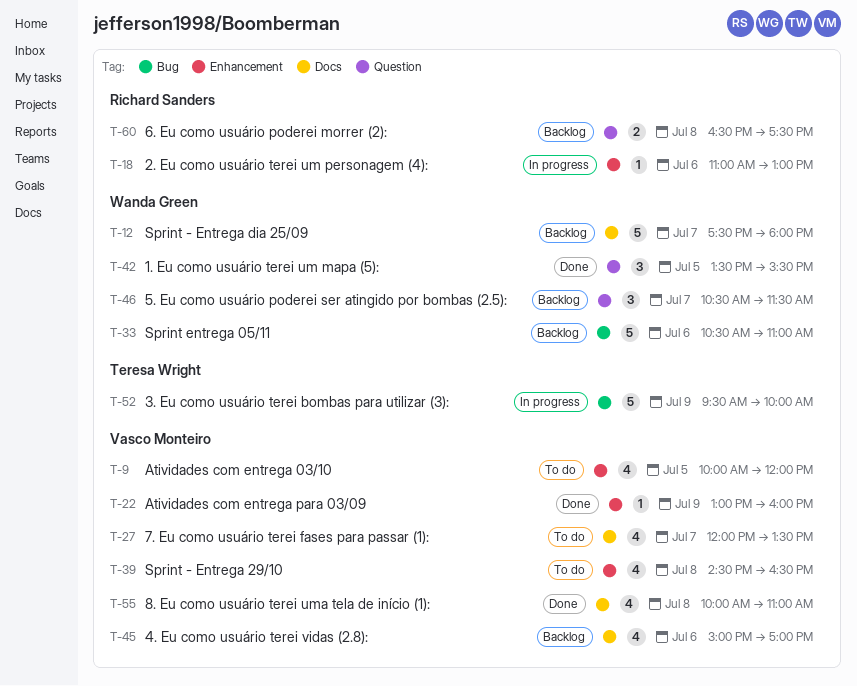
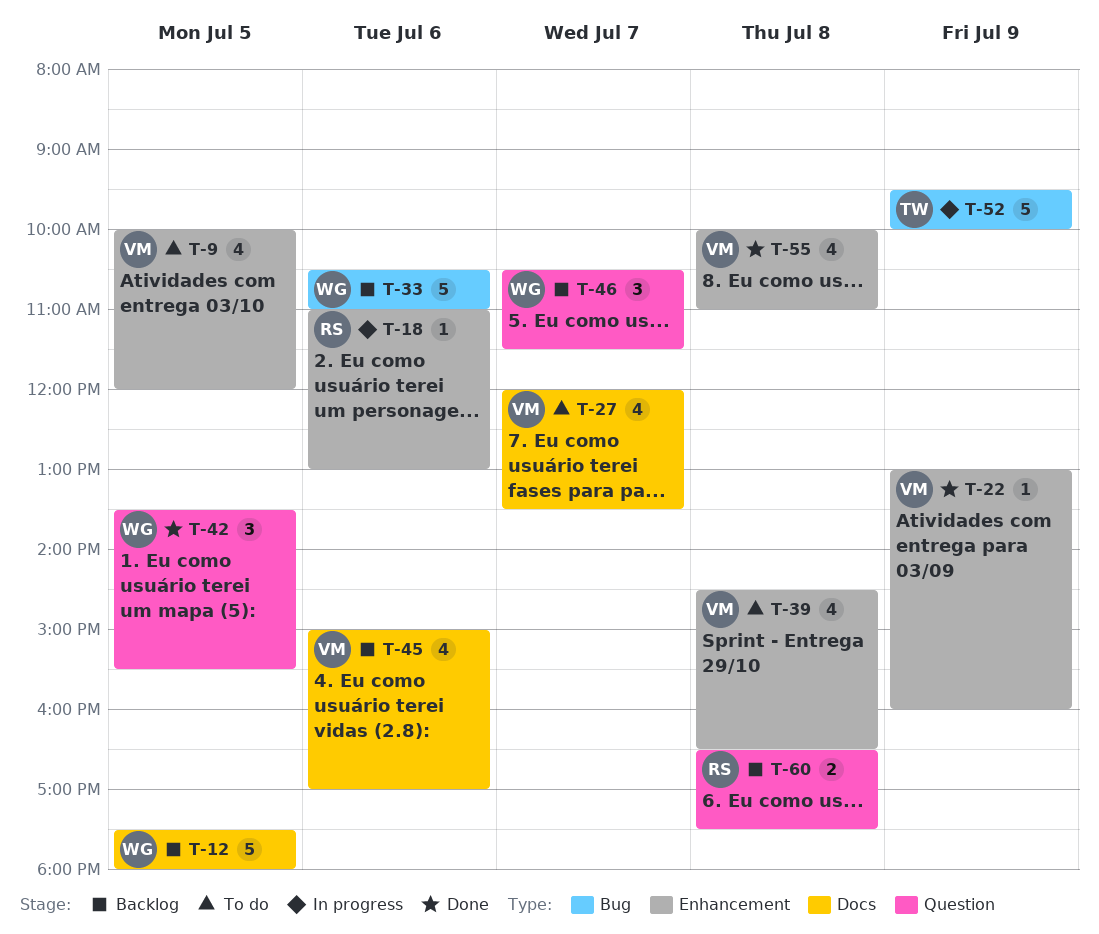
T-12, day: Jul 7 -> Jul 5
T-55, label: Docs -> Enhancement

